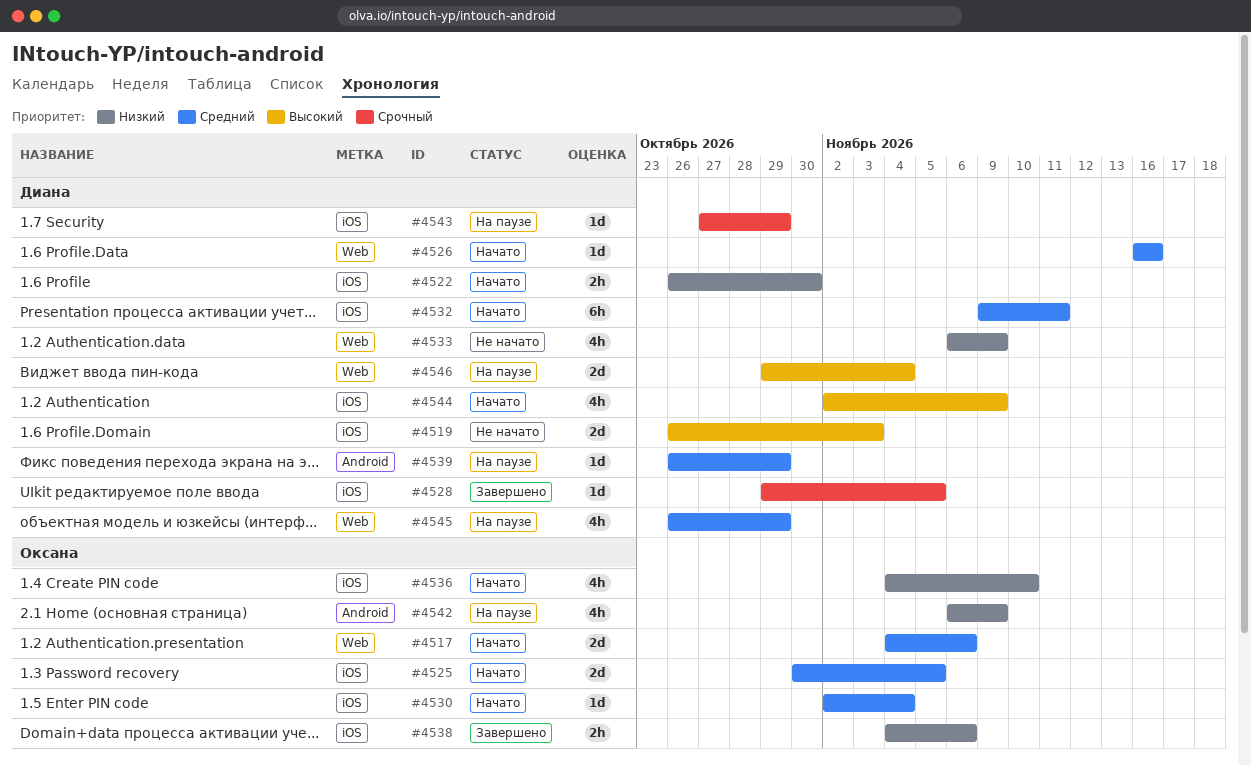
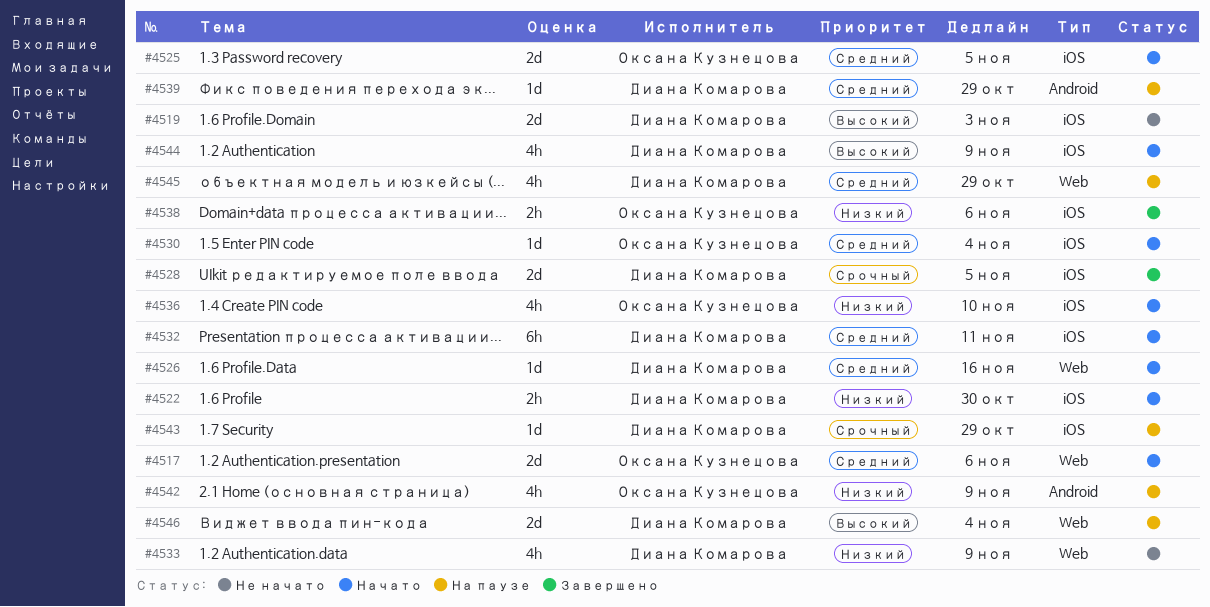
#4528, estimate: 1d -> 2d

